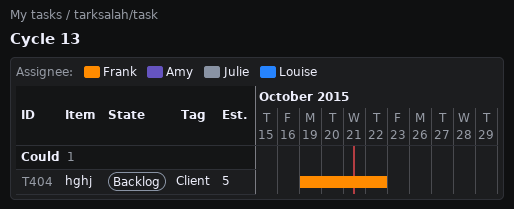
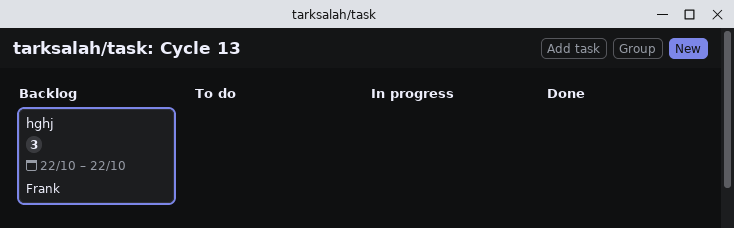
hghj, estimate: 5 -> 3
hghj, start: Oct 19 -> Oct 22

